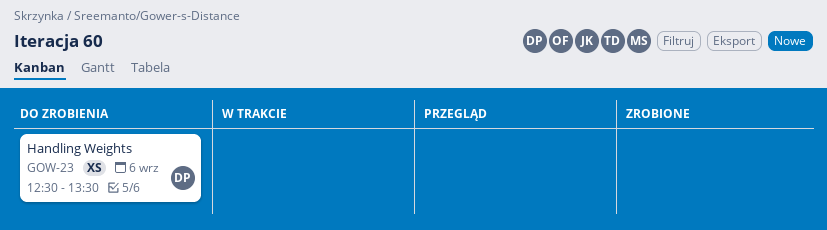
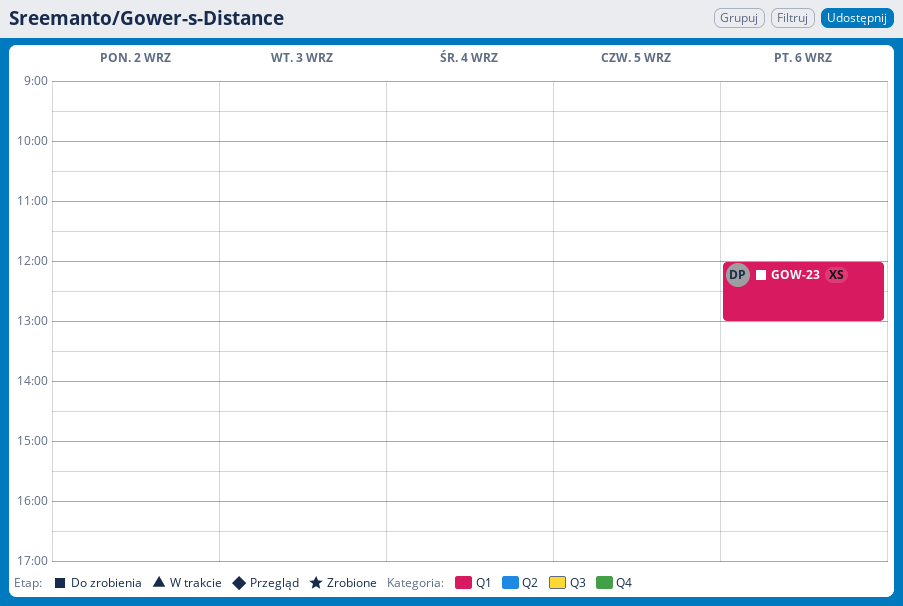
GOW-23, begins: 12:30 -> 12:00
GOW-23, ends: 13:30 -> 13:00

